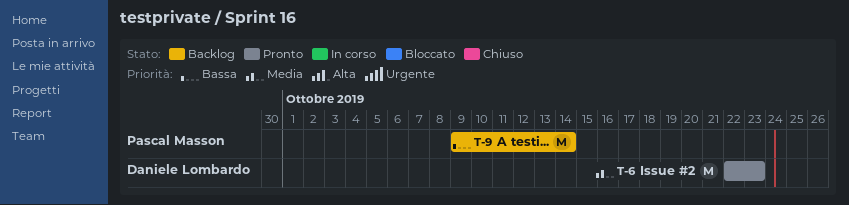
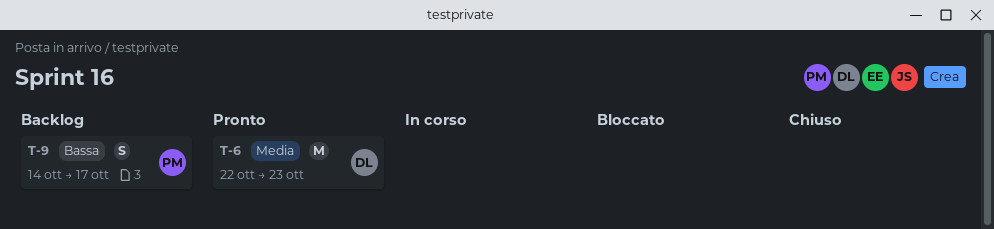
T-9, estimate: M -> S
T-9, start: Oct 9 -> Oct 14
T-9, due: Oct 14 -> Oct 17

